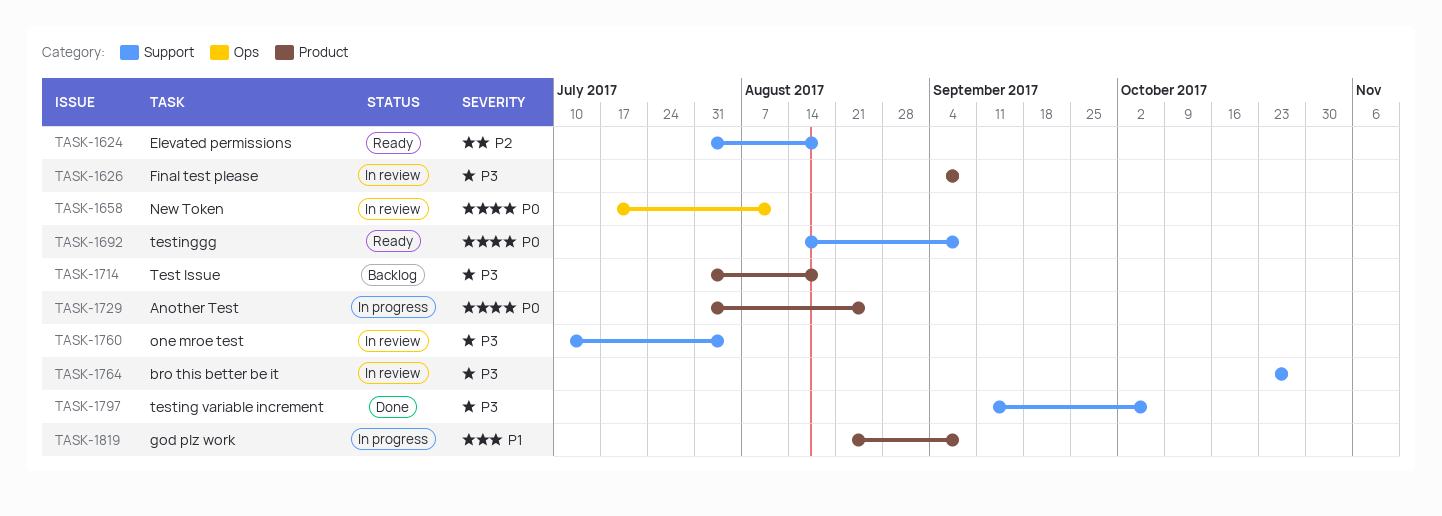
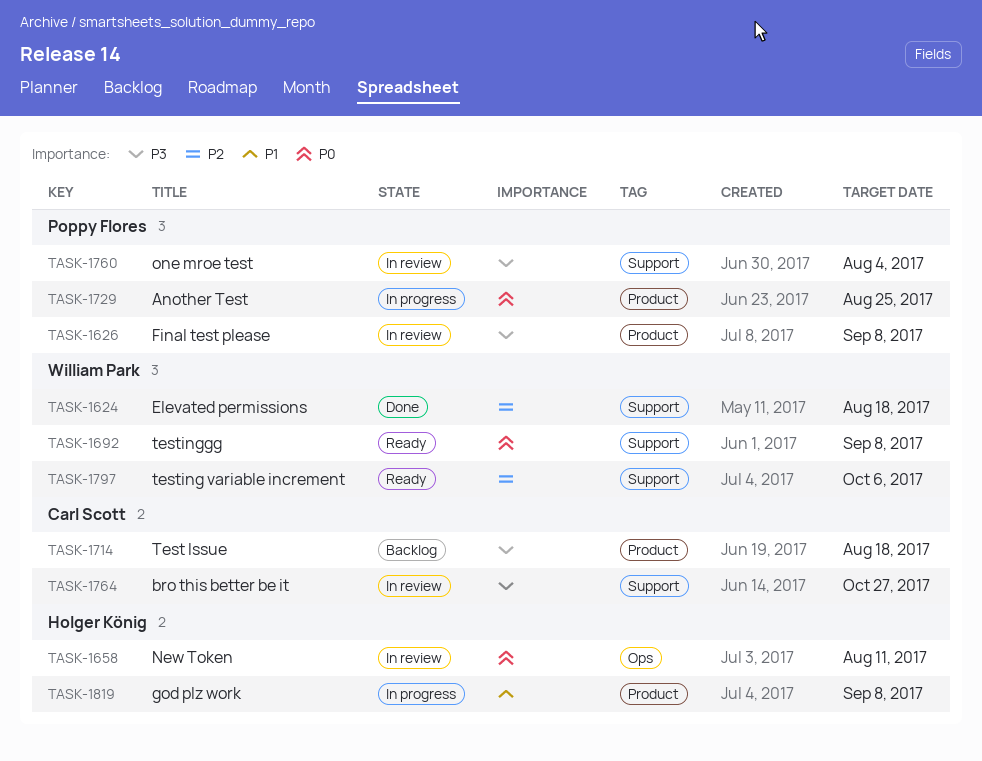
TASK-1624, status: Ready -> Done
TASK-1797, status: Done -> Ready
TASK-1797, priority: P3 -> P2

